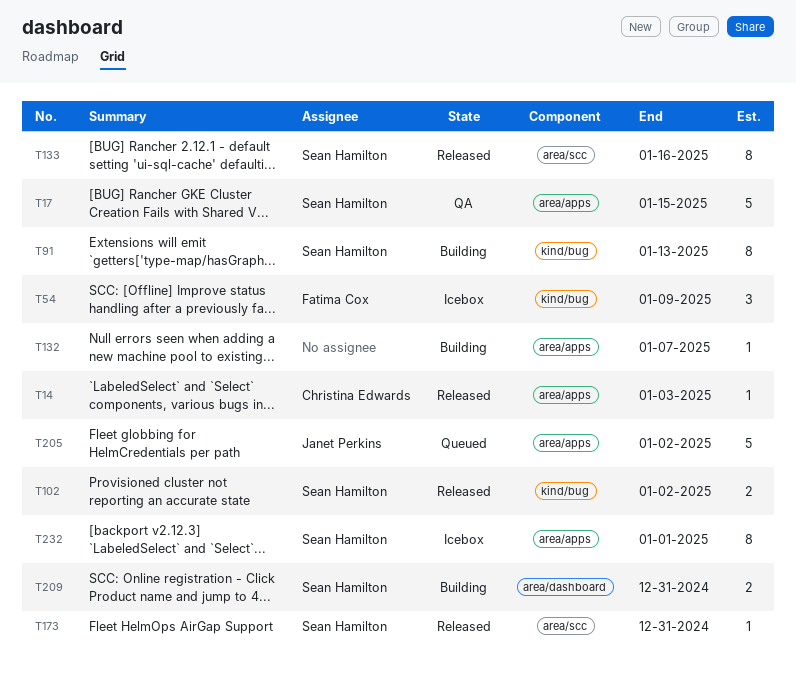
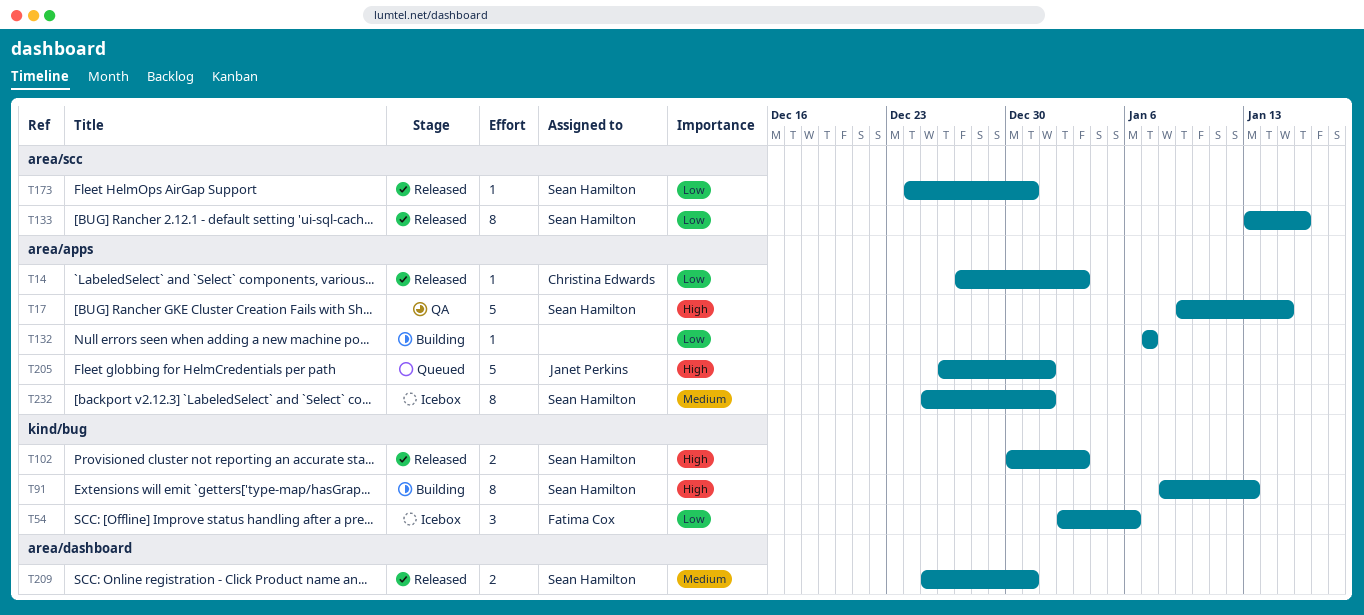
T54, due: Jan 9 -> Jan 6
T102, due: Jan 2 -> Jan 3
T205, due: Jan 2 -> Jan 1
T209, status: Building -> Released

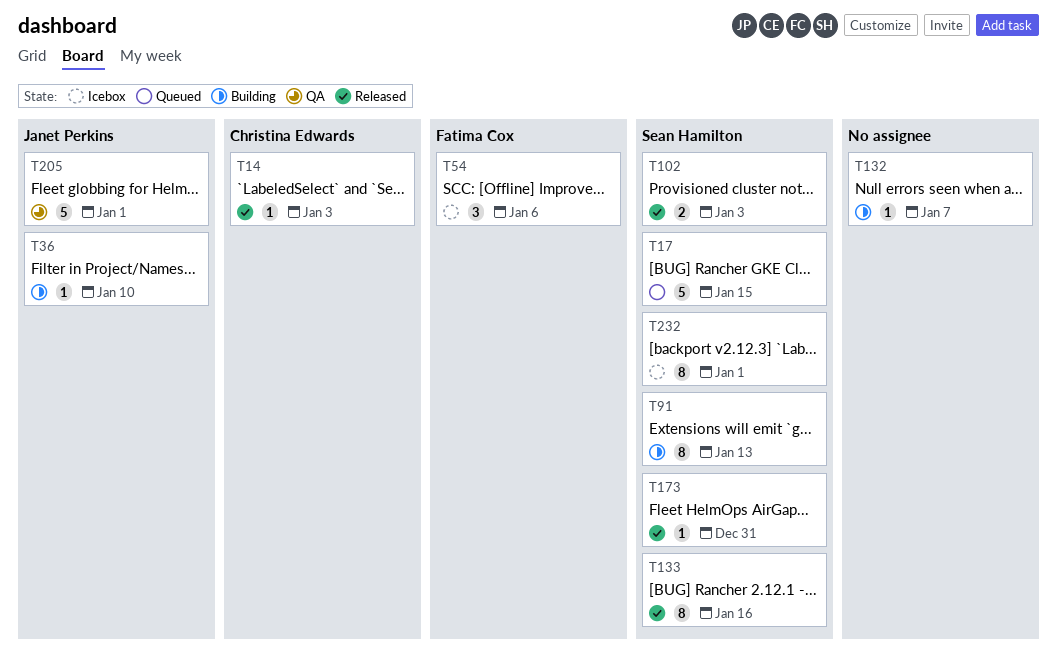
T17, status: QA -> Queued
T36: none -> present
T205, status: Queued -> QA
T209: present -> none

